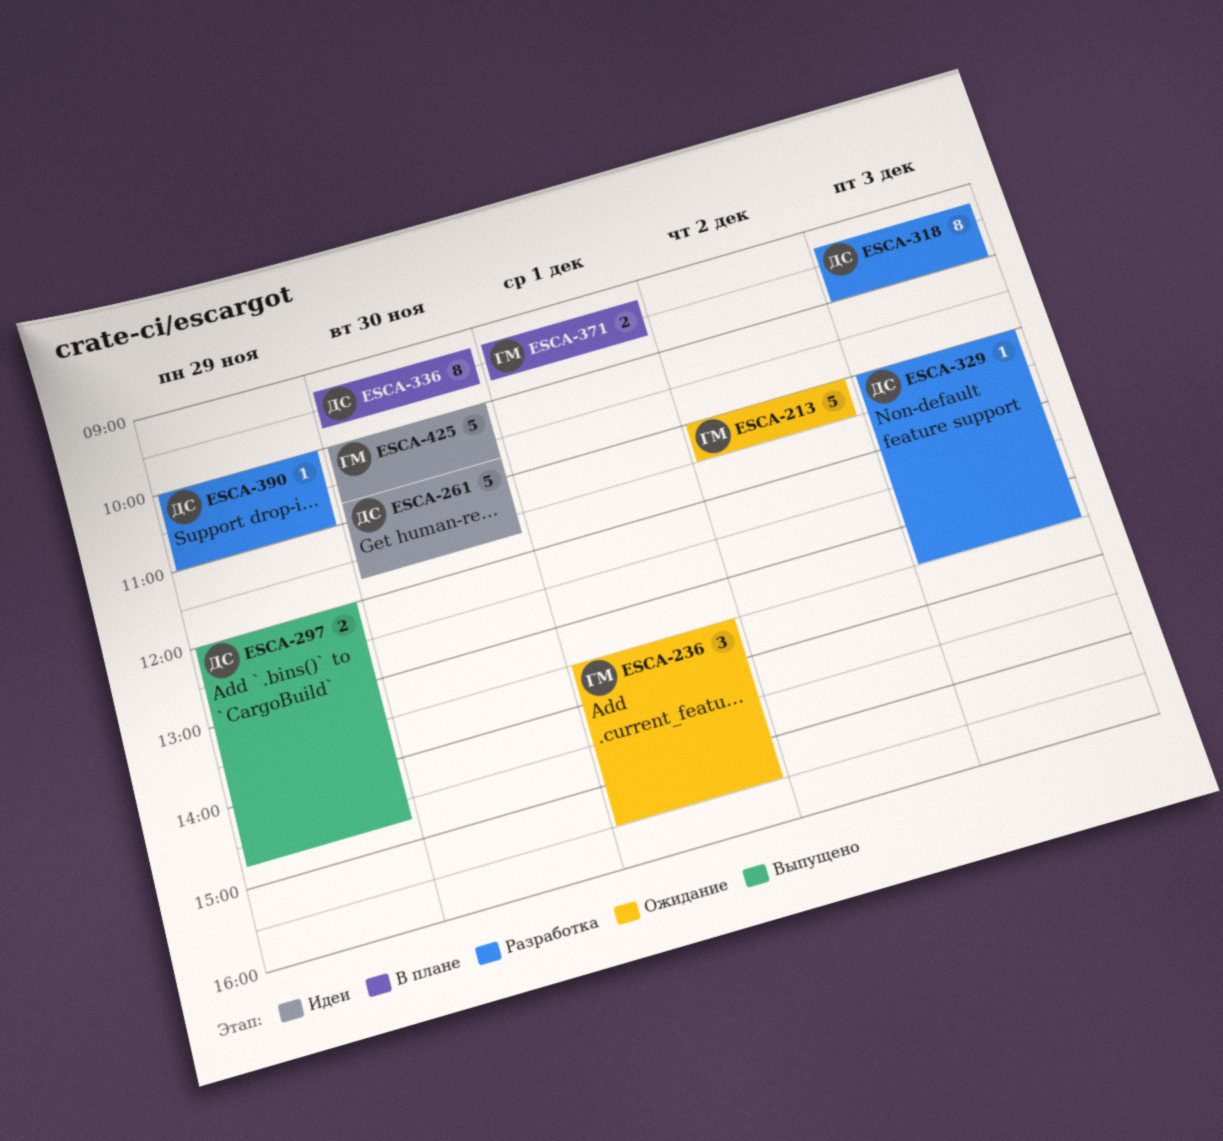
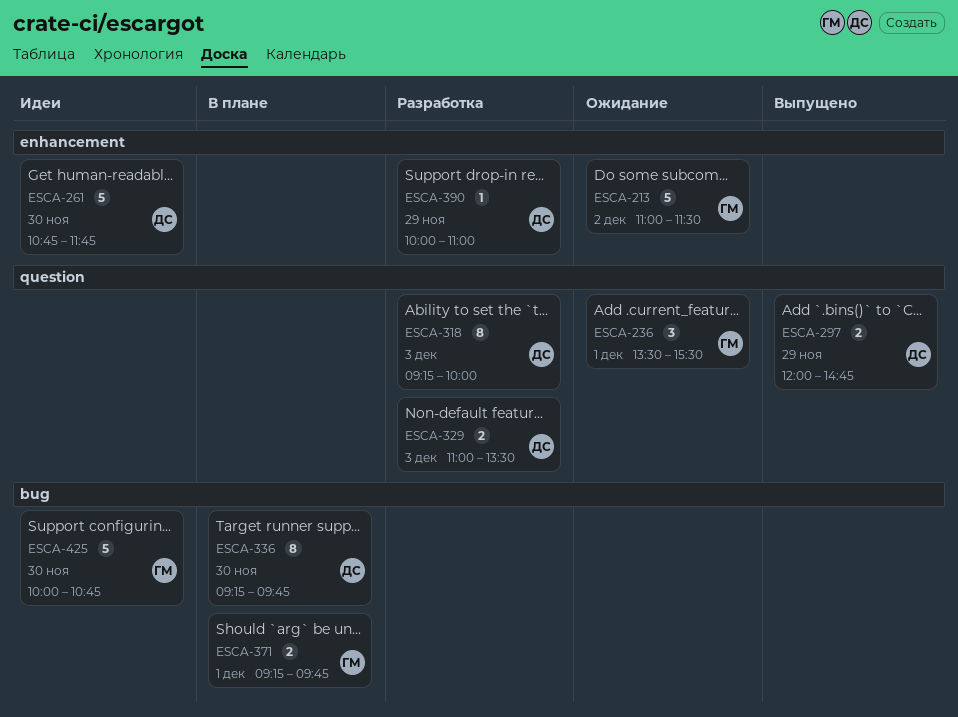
ESCA-329, estimate: 1 -> 2

